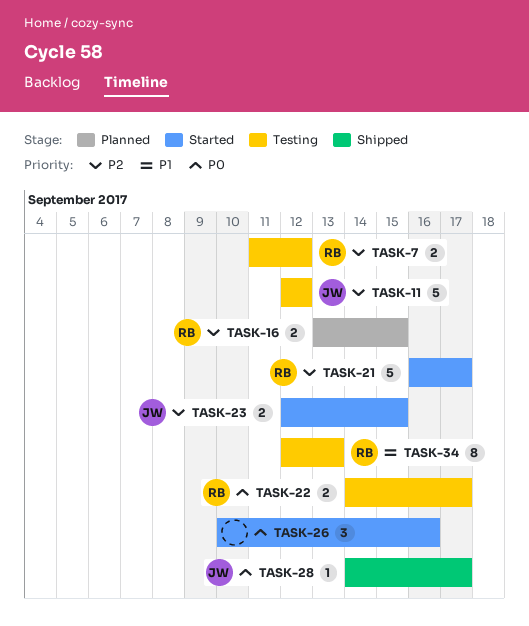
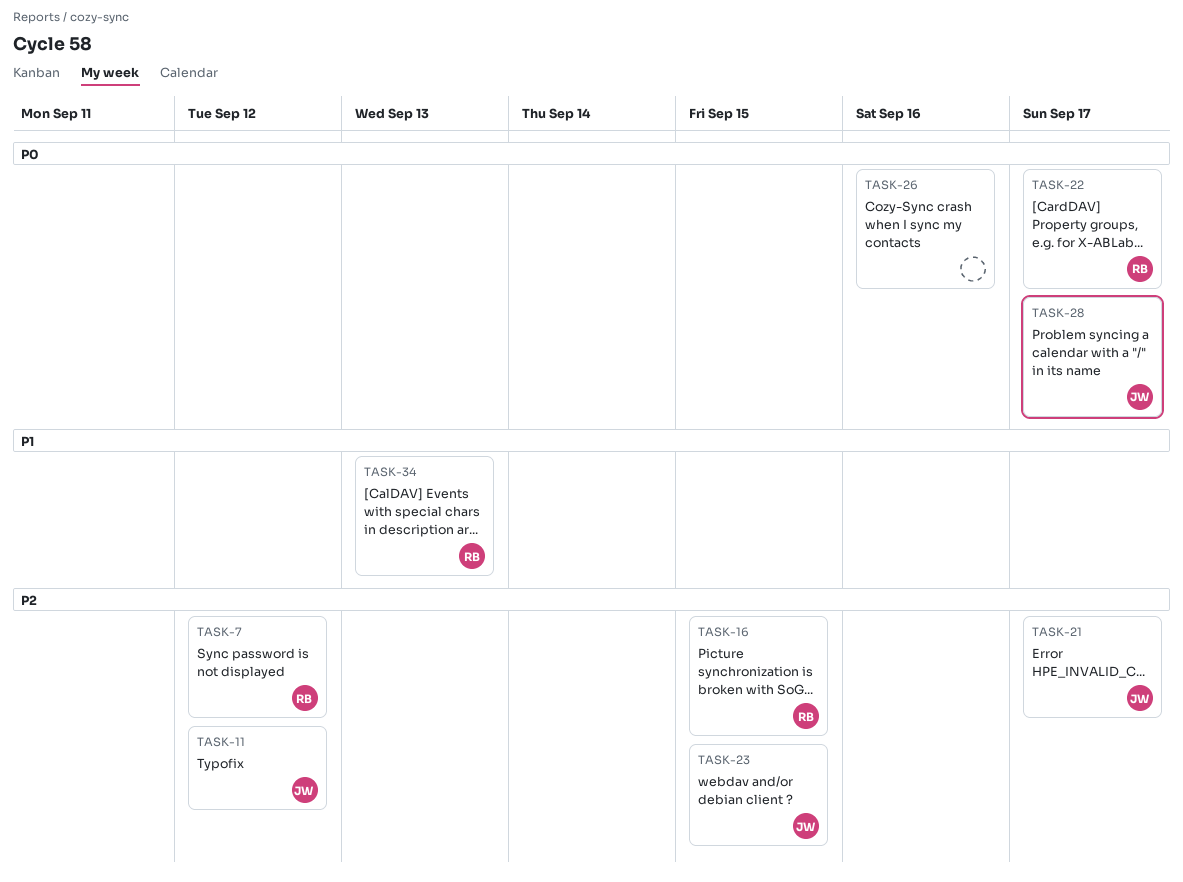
TASK-21, owner: RB -> JW

